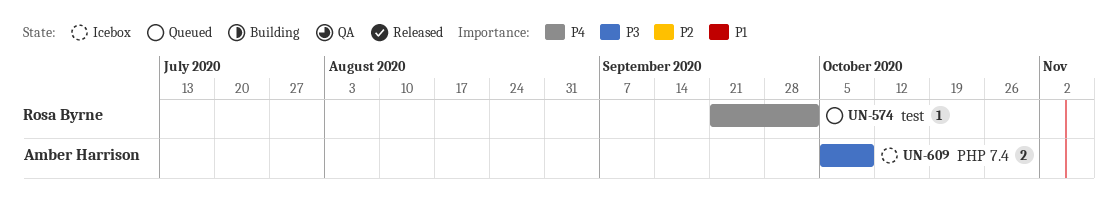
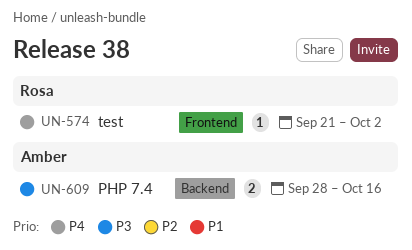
UN-609, start: Oct 5 -> Sep 28
UN-609, due: Oct 9 -> Oct 16

